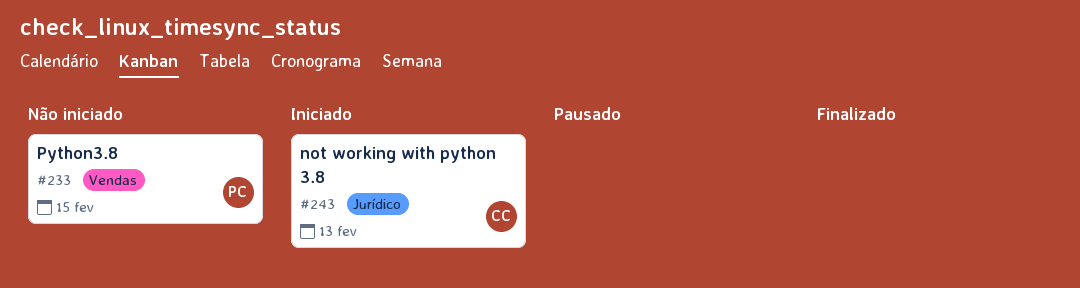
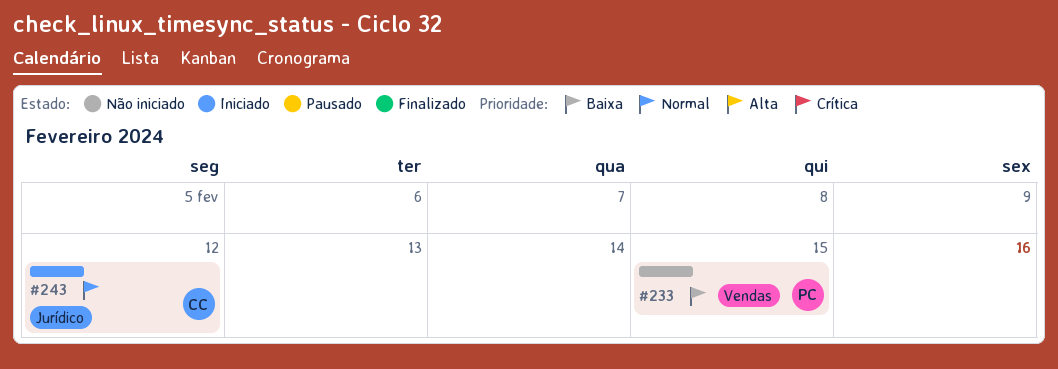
#243, due: Feb 13 -> Feb 12

